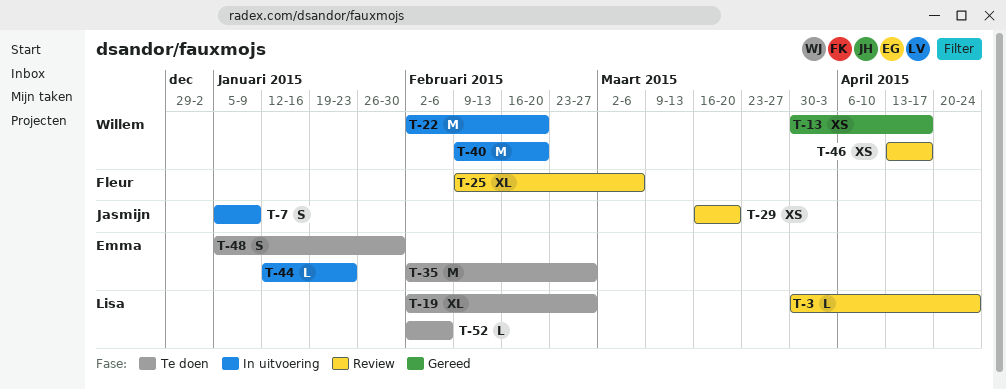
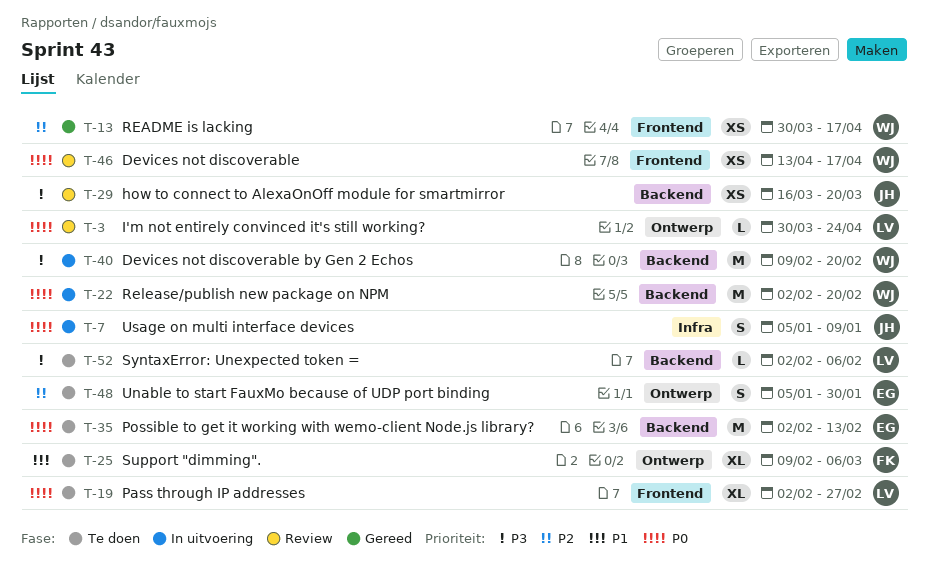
T-25, status: Review -> Te doen
T-35, due: Feb 27 -> Feb 13
T-44: present -> none

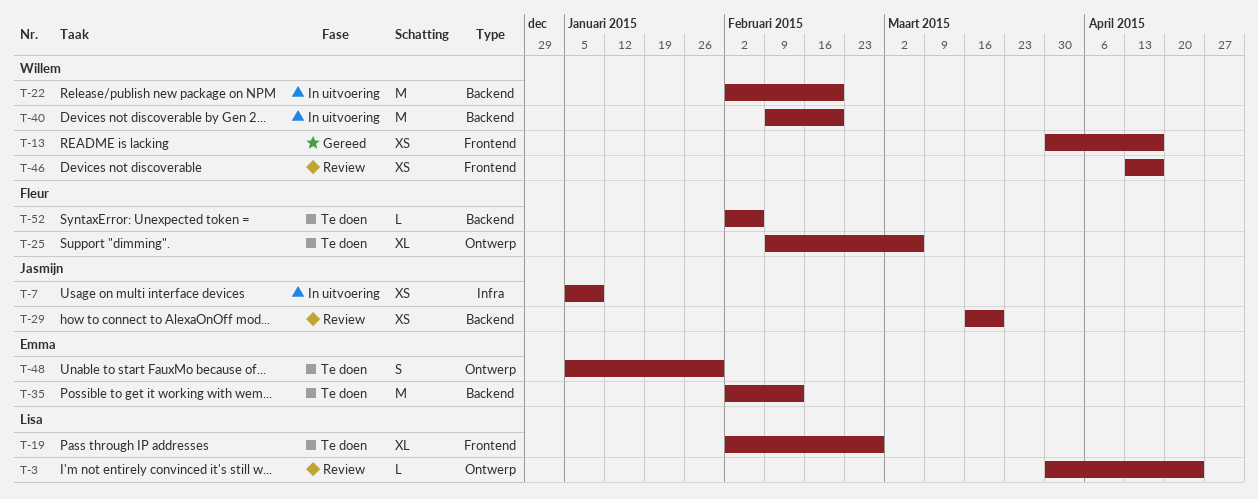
T-7, estimate: S -> XS
T-52, owner: Lisa -> Fleur

